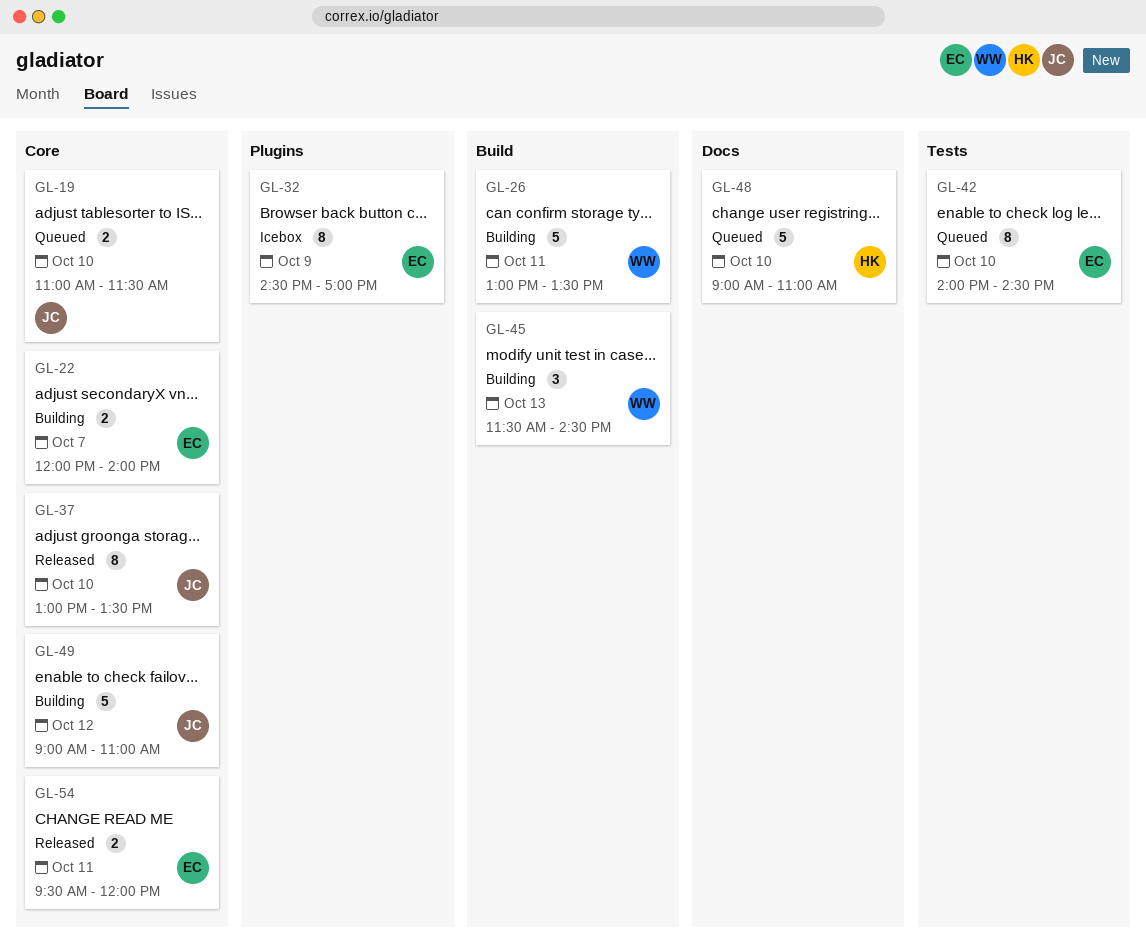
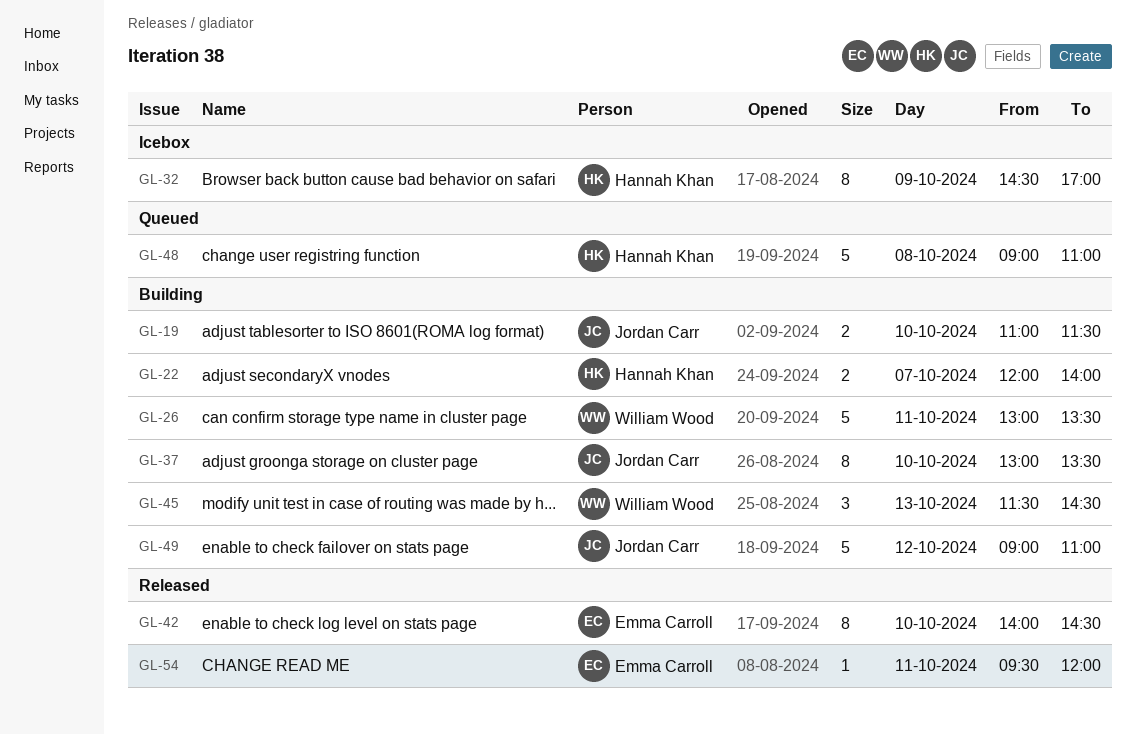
GL-19, status: Queued -> Building
GL-22, owner: Emma Carroll -> Hannah Khan
GL-32, owner: Emma Carroll -> Hannah Khan
GL-37, status: Released -> Building
GL-42, status: Queued -> Released
GL-48, day: Oct 10 -> Oct 8
GL-54, estimate: 2 -> 1

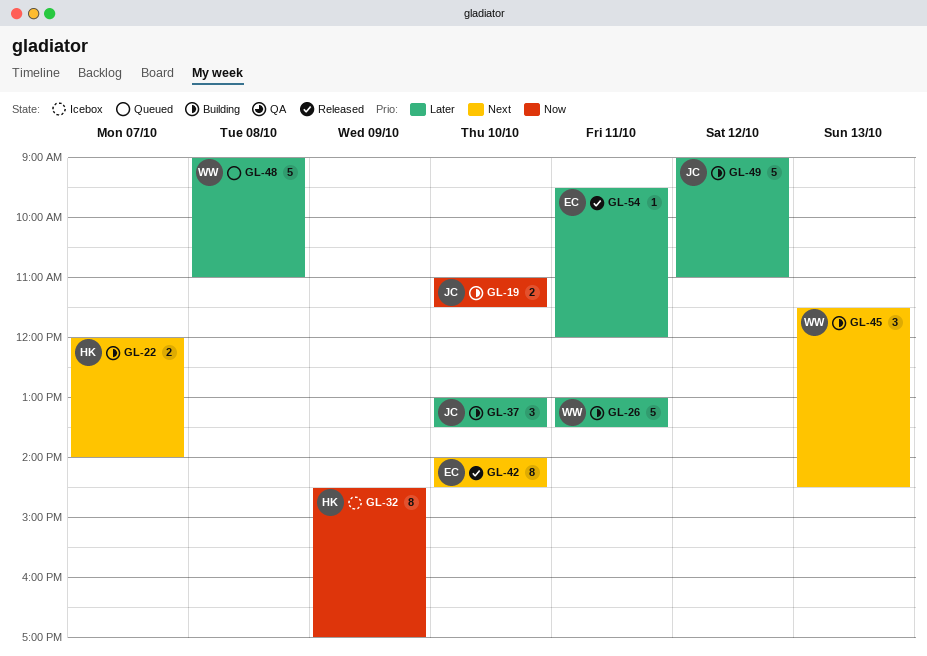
GL-37, estimate: 8 -> 3
GL-48, owner: Hannah Khan -> William Wood

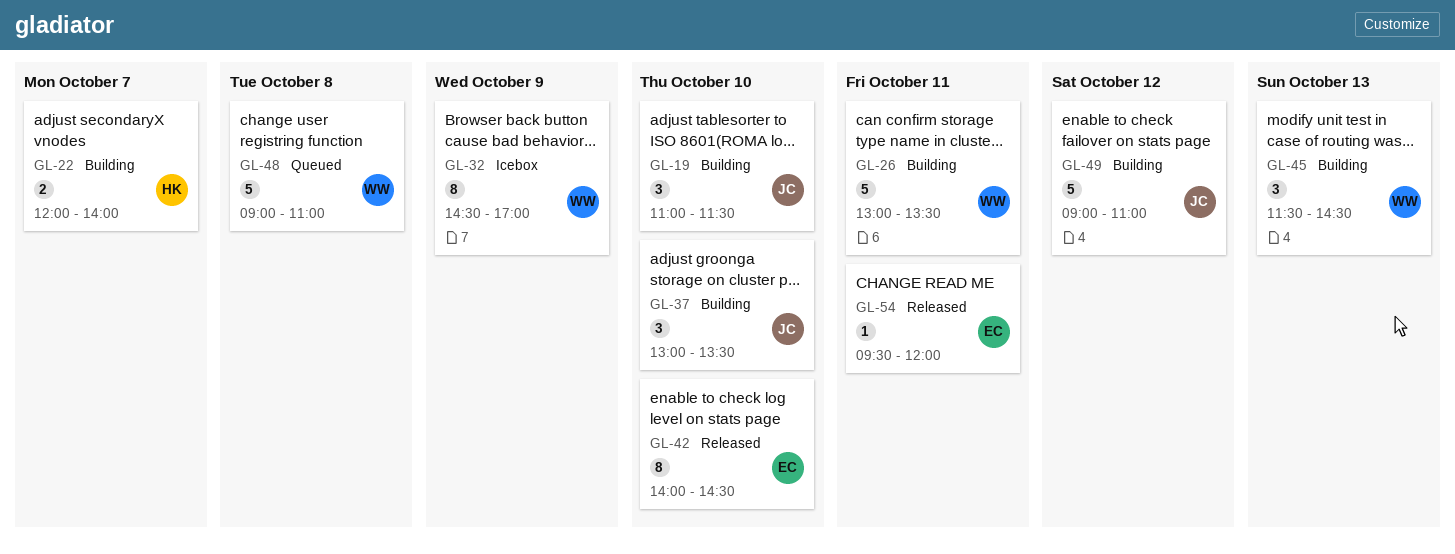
GL-19, estimate: 2 -> 3
GL-32, owner: HK -> WW

